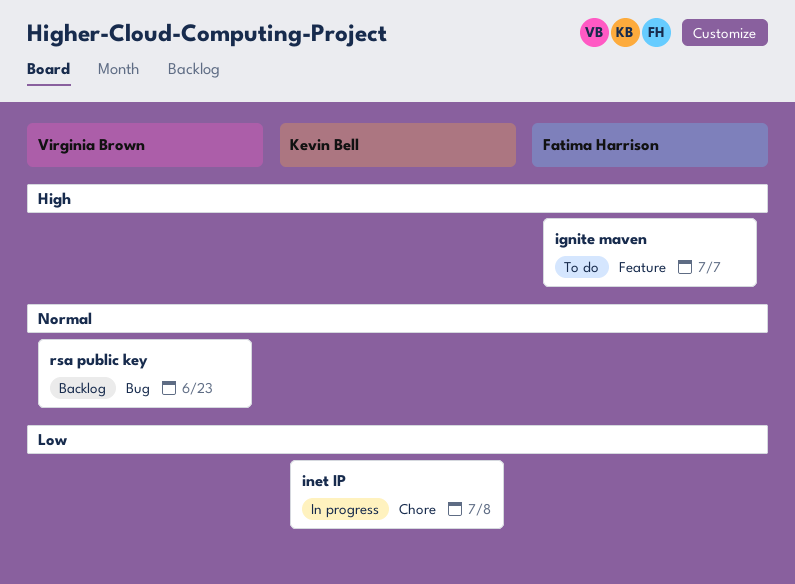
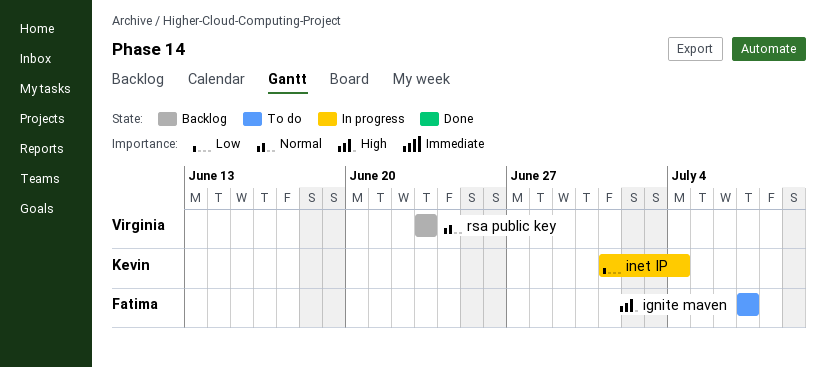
inet IP, due: Jul 8 -> Jul 4

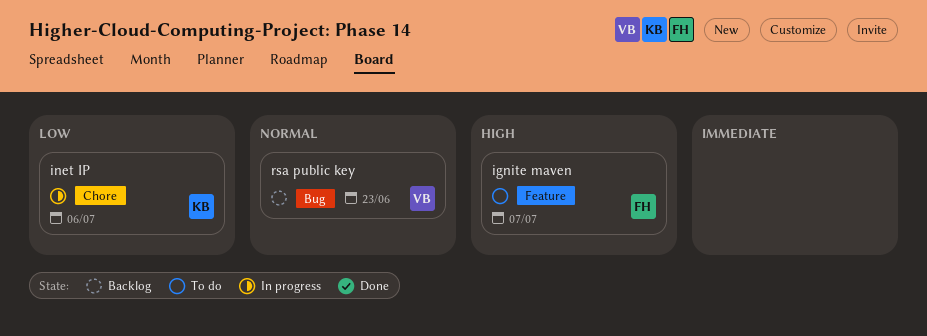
inet IP, due: Jul 4 -> Jul 6

